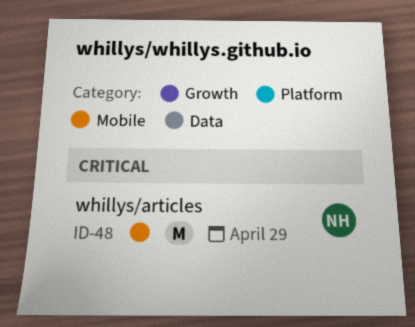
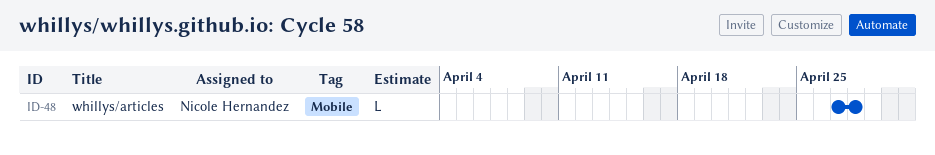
ID-48, estimate: M -> L
ID-48, due: Apr 29 -> Apr 28

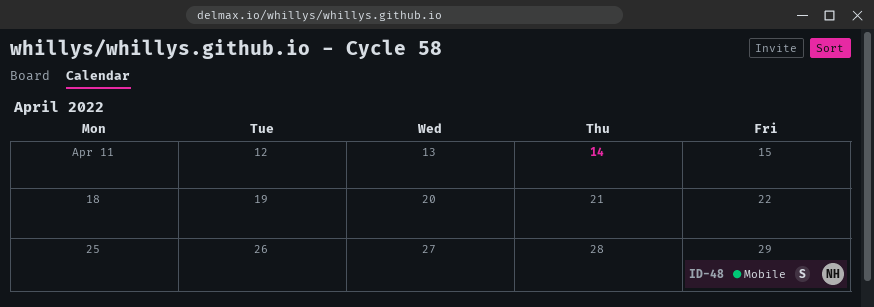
ID-48, estimate: L -> S
ID-48, due: Apr 28 -> Apr 29

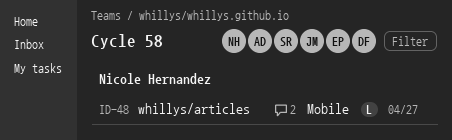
ID-48, estimate: S -> L
ID-48, due: Apr 29 -> Apr 27

